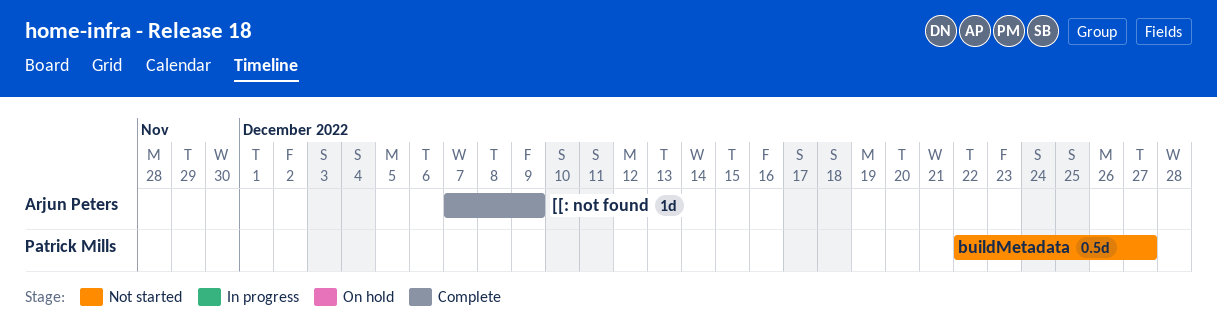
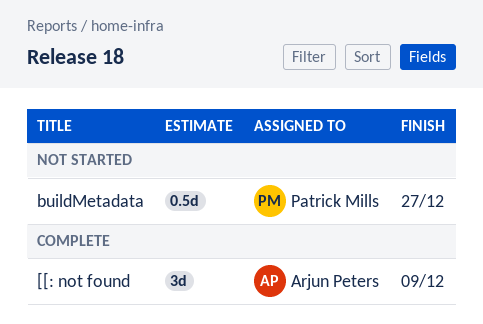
[[: not found, estimate: 1d -> 3d

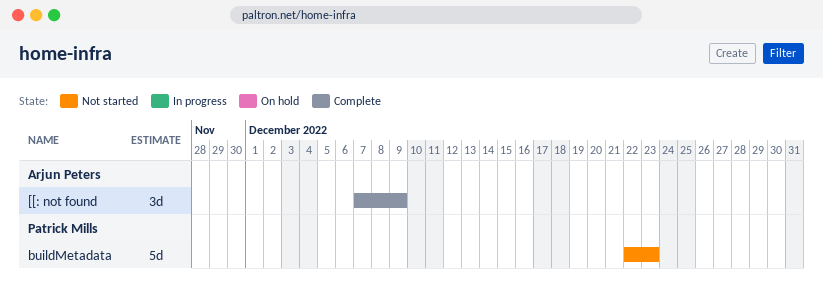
buildMetadata, estimate: 0.5d -> 5d
buildMetadata, due: Dec 27 -> Dec 23

